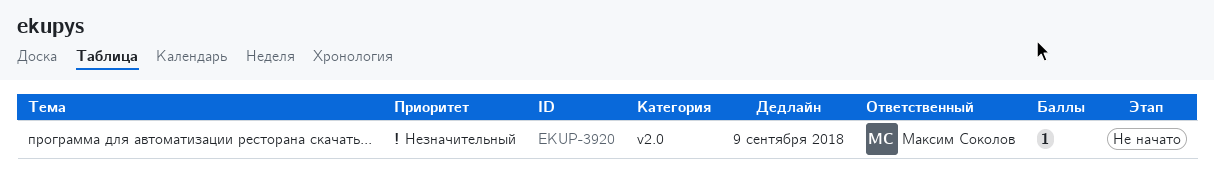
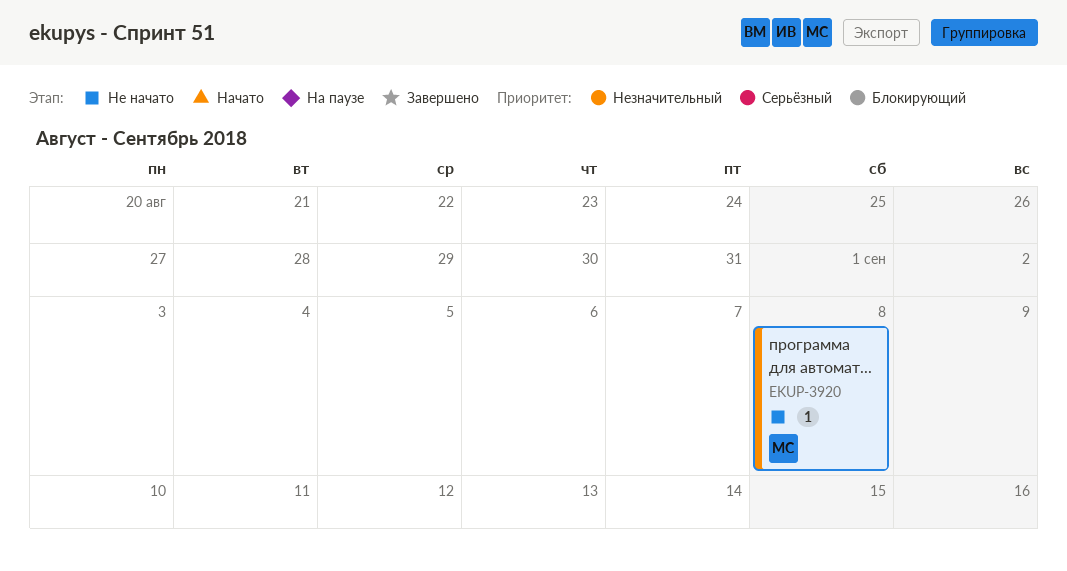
EKUP-3920, due: Sep 9 -> Sep 8

